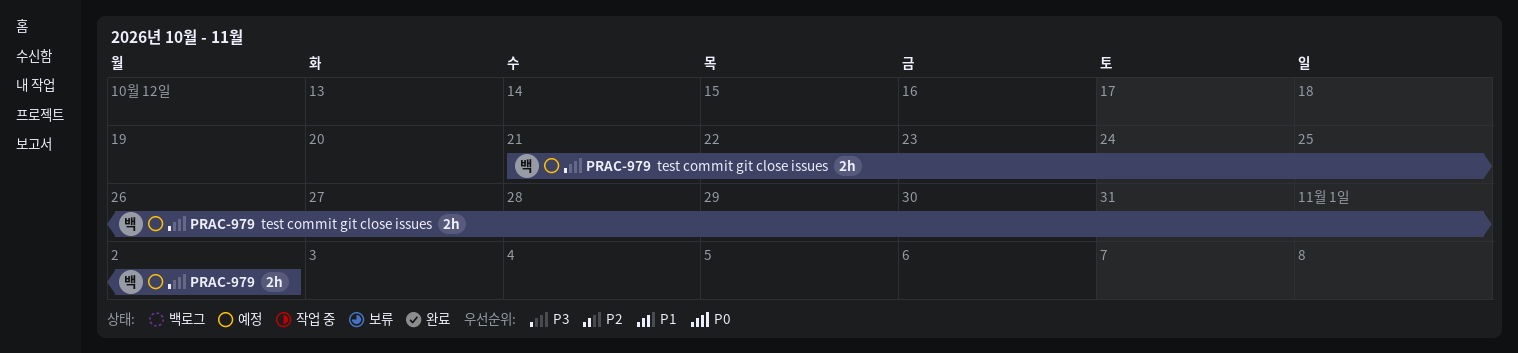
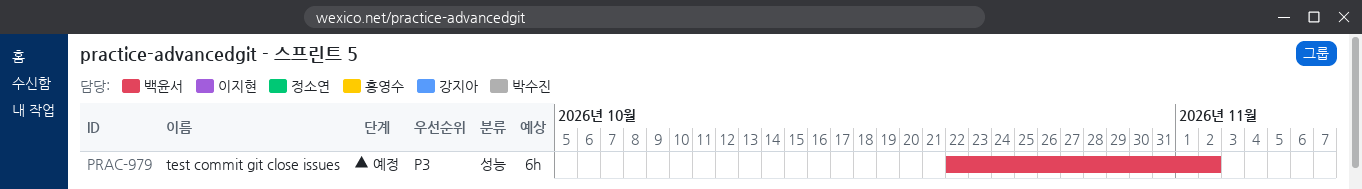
PRAC-979, estimate: 2h -> 6h
PRAC-979, start: Oct 21 -> Oct 22

